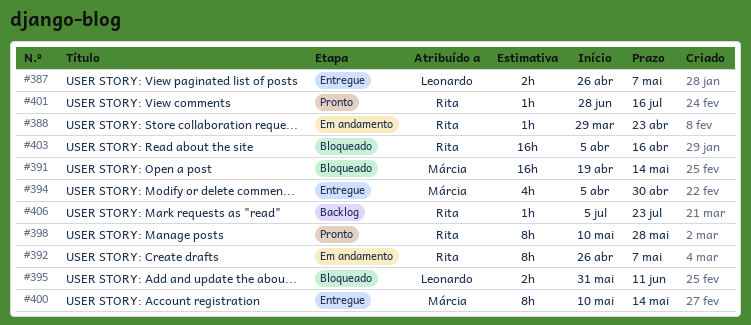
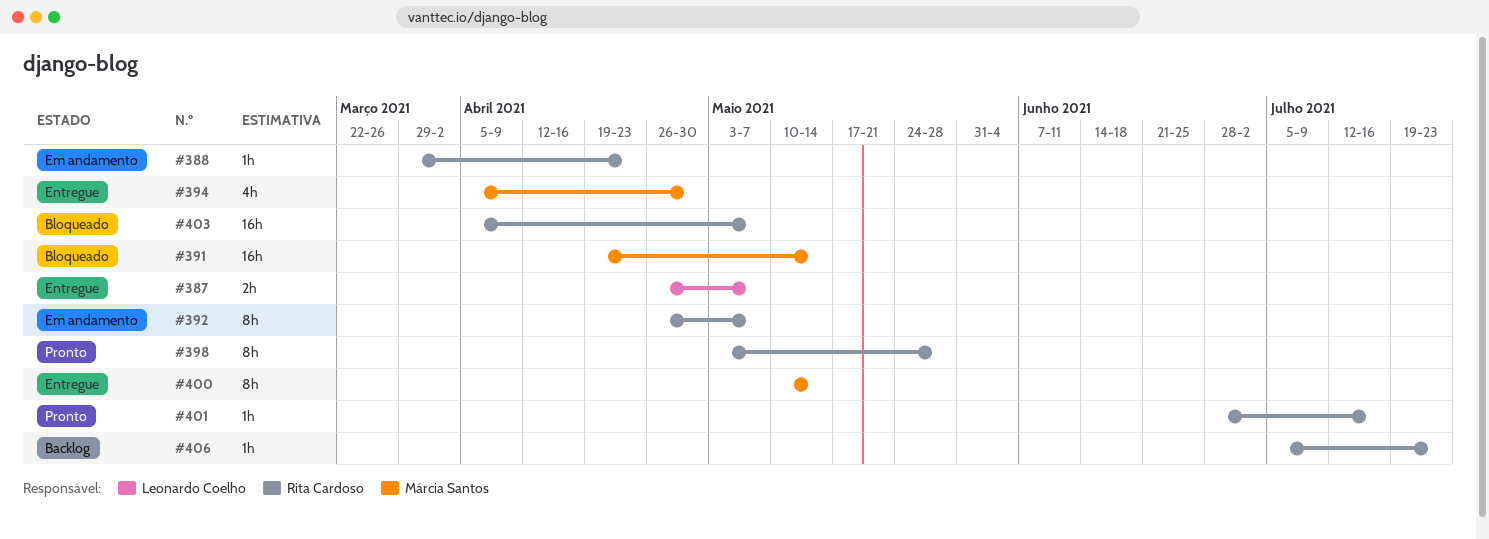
#395: present -> none
#398, start: May 10 -> May 3
#403, due: Apr 16 -> May 7

